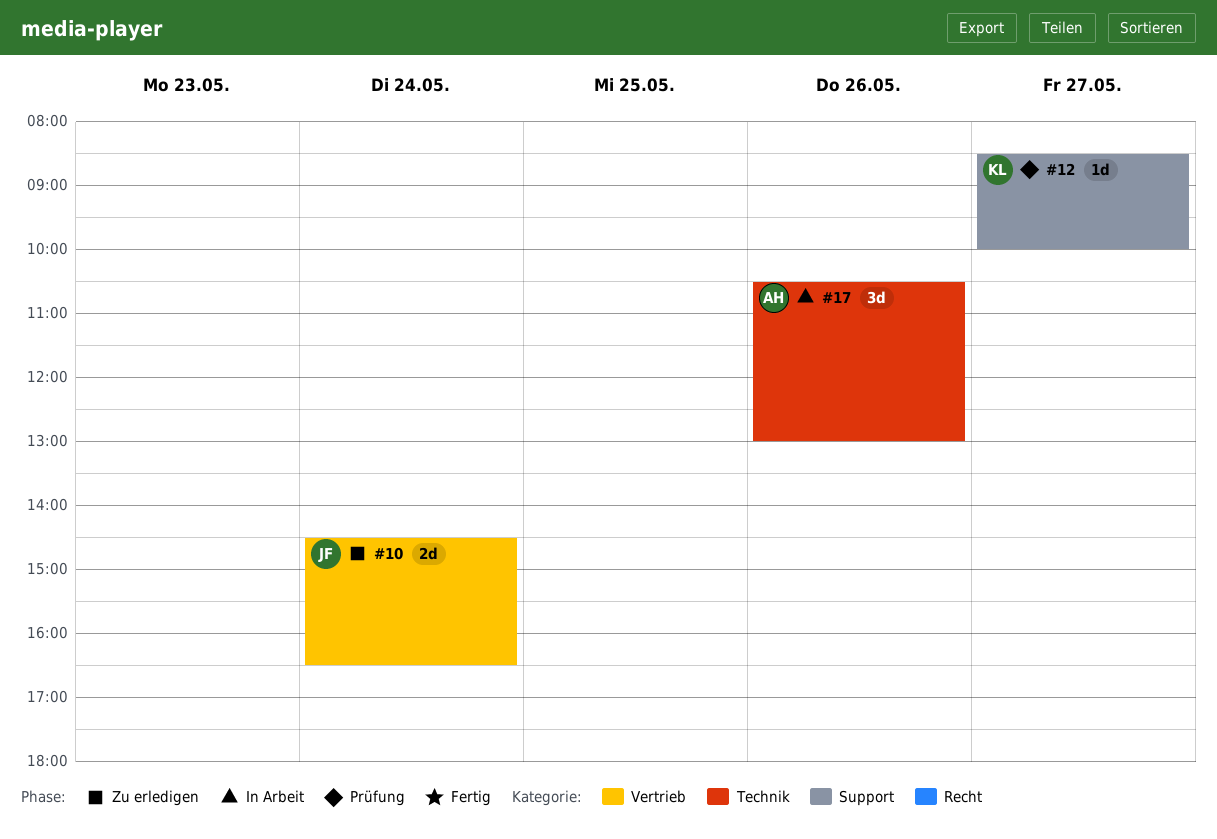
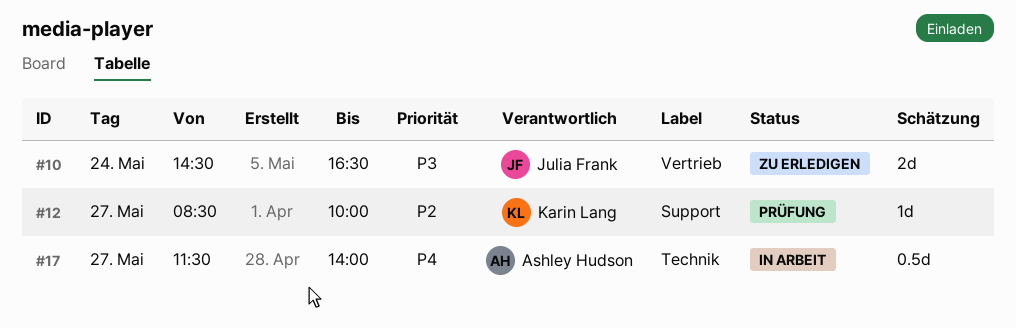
#17, estimate: 3d -> 0.5d
#17, day: May 26 -> May 27
#17, begins: 10:30 -> 11:30
#17, ends: 13:00 -> 14:00

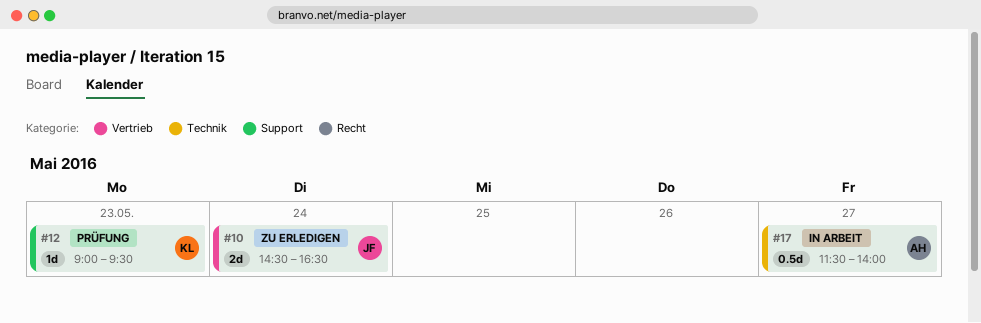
#12, day: May 27 -> May 23
#12, begins: 08:30 -> 09:00
#12, ends: 10:00 -> 09:30

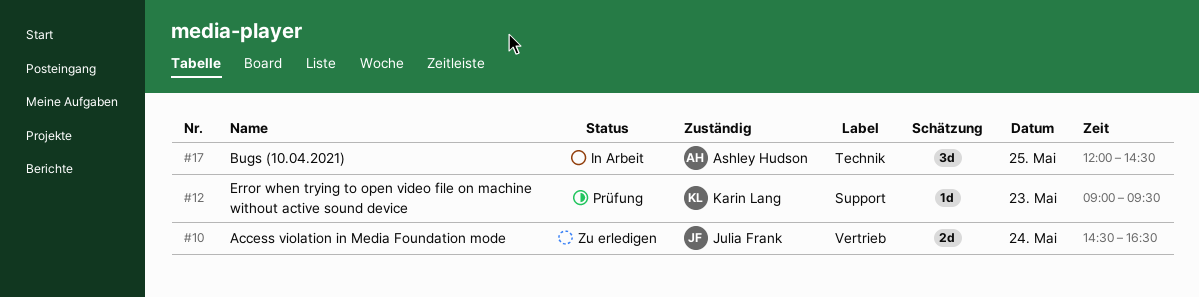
#17, estimate: 0.5d -> 3d
#17, day: May 27 -> May 25
#17, begins: 11:30 -> 12:00
#17, ends: 14:00 -> 14:30

